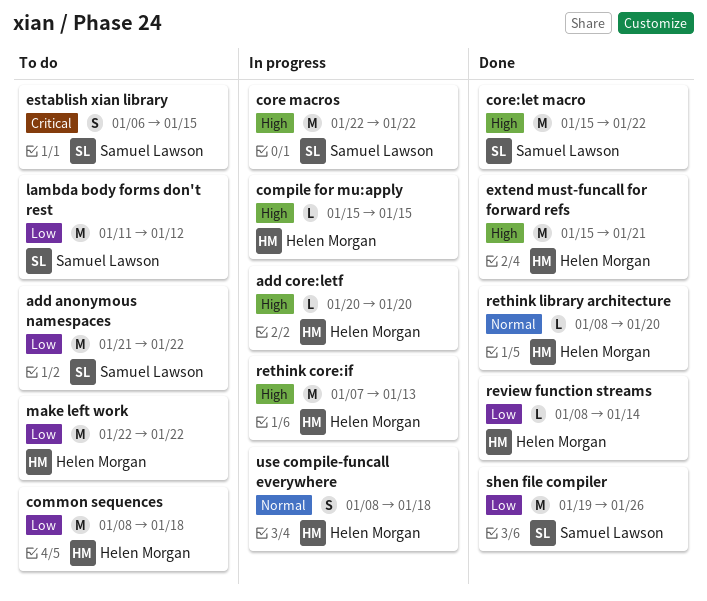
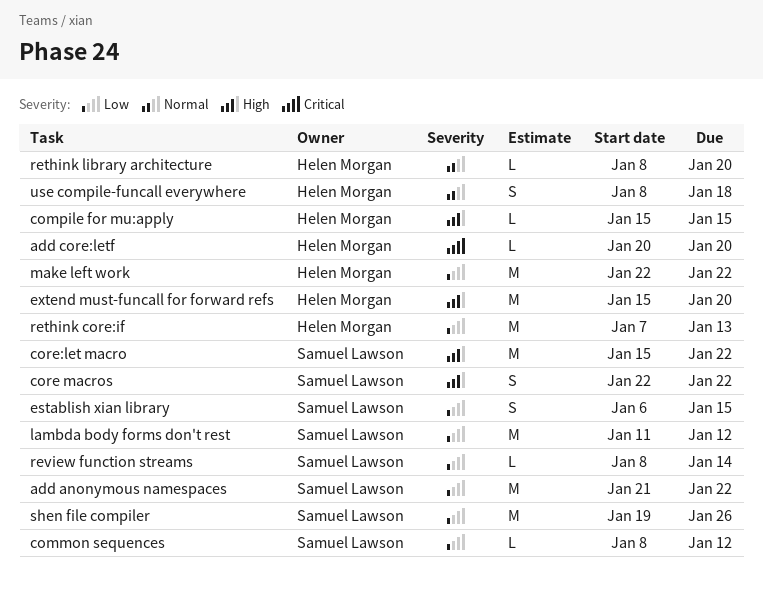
add core:letf, priority: High -> Critical
common sequences, owner: Helen Morgan -> Samuel Lawson
common sequences, estimate: M -> L
common sequences, due: Jan 18 -> Jan 12
core macros, estimate: M -> S
establish xian library, priority: Critical -> Low
extend must-funcall for forward refs, due: Jan 21 -> Jan 20
rethink core:if, priority: High -> Low
review function streams, owner: Helen Morgan -> Samuel Lawson

